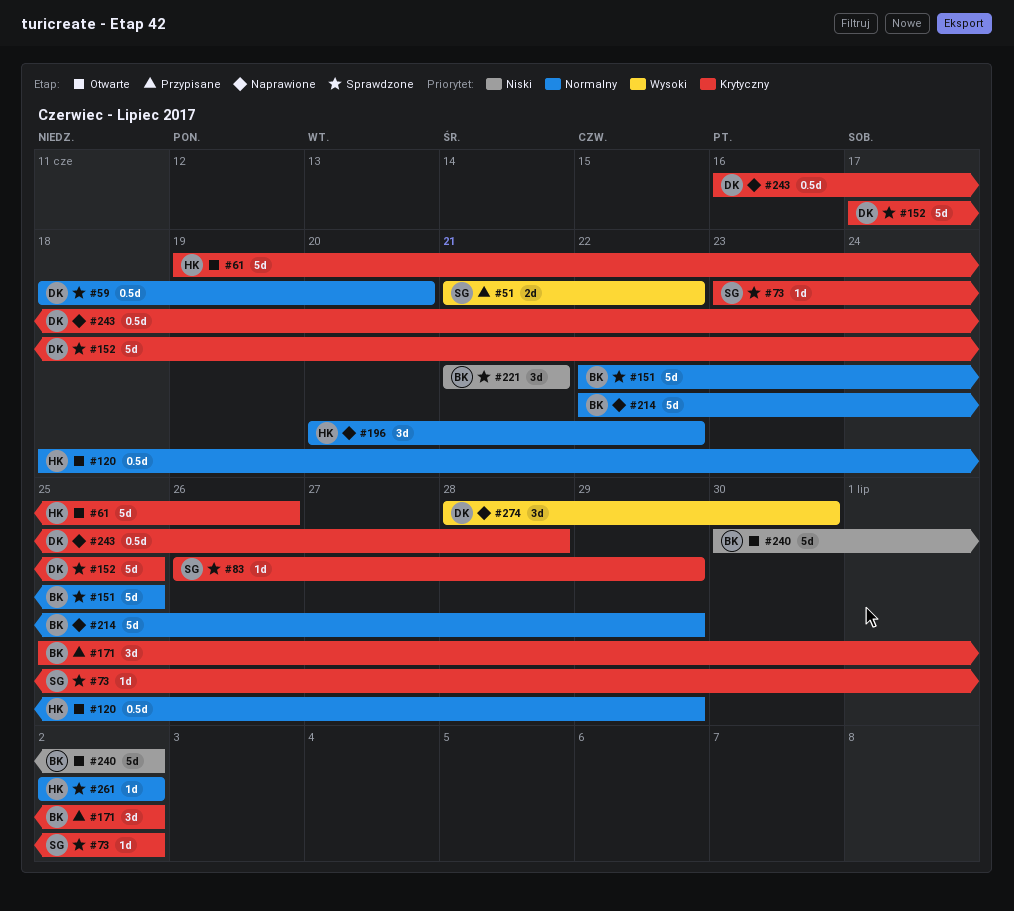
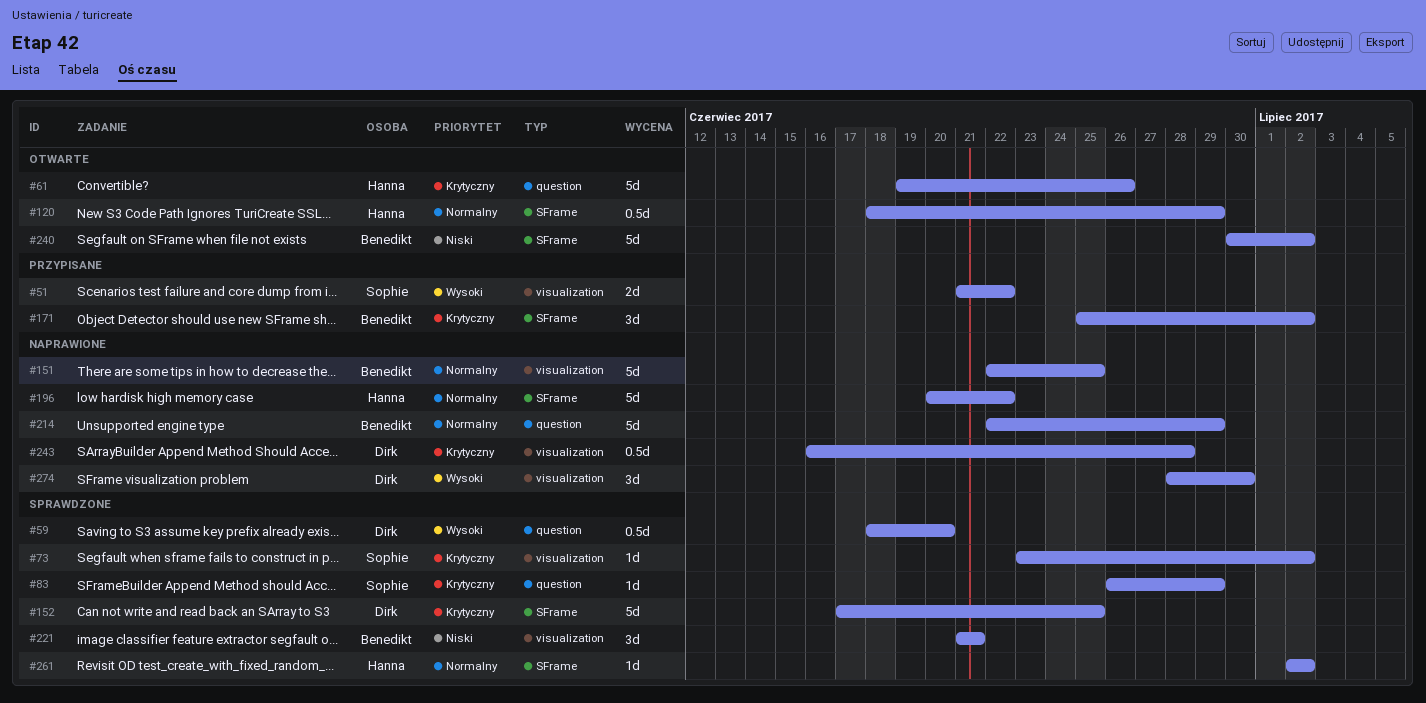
#59, priority: Normalny -> Wysoki
#151, status: Sprawdzone -> Naprawione
#196, estimate: 3d -> 5d

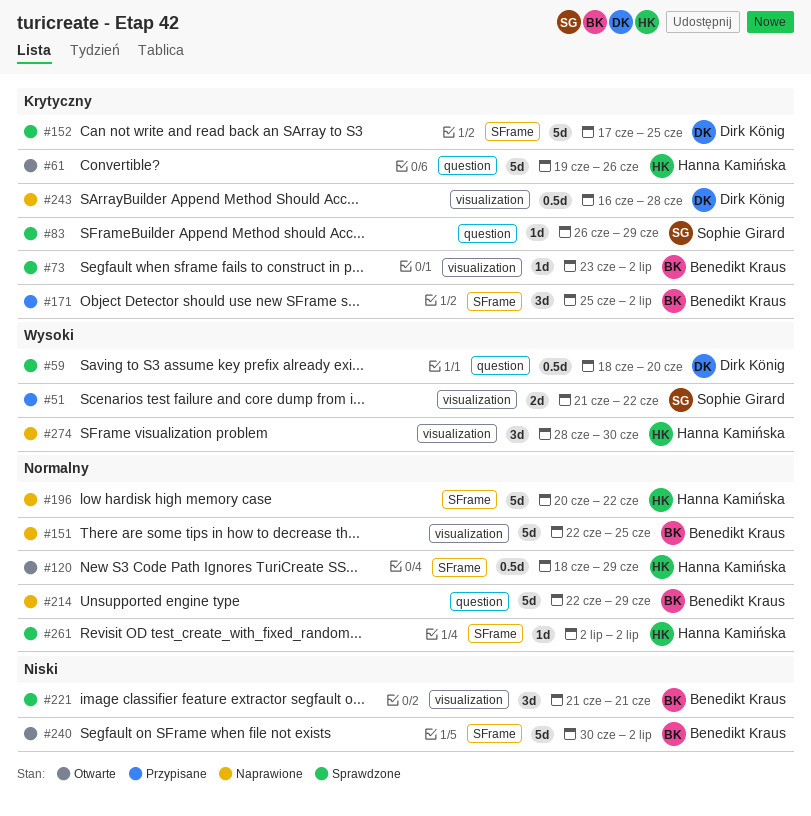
#73, owner: Sophie Girard -> Benedikt Kraus
#274, owner: Dirk König -> Hanna Kamińska

